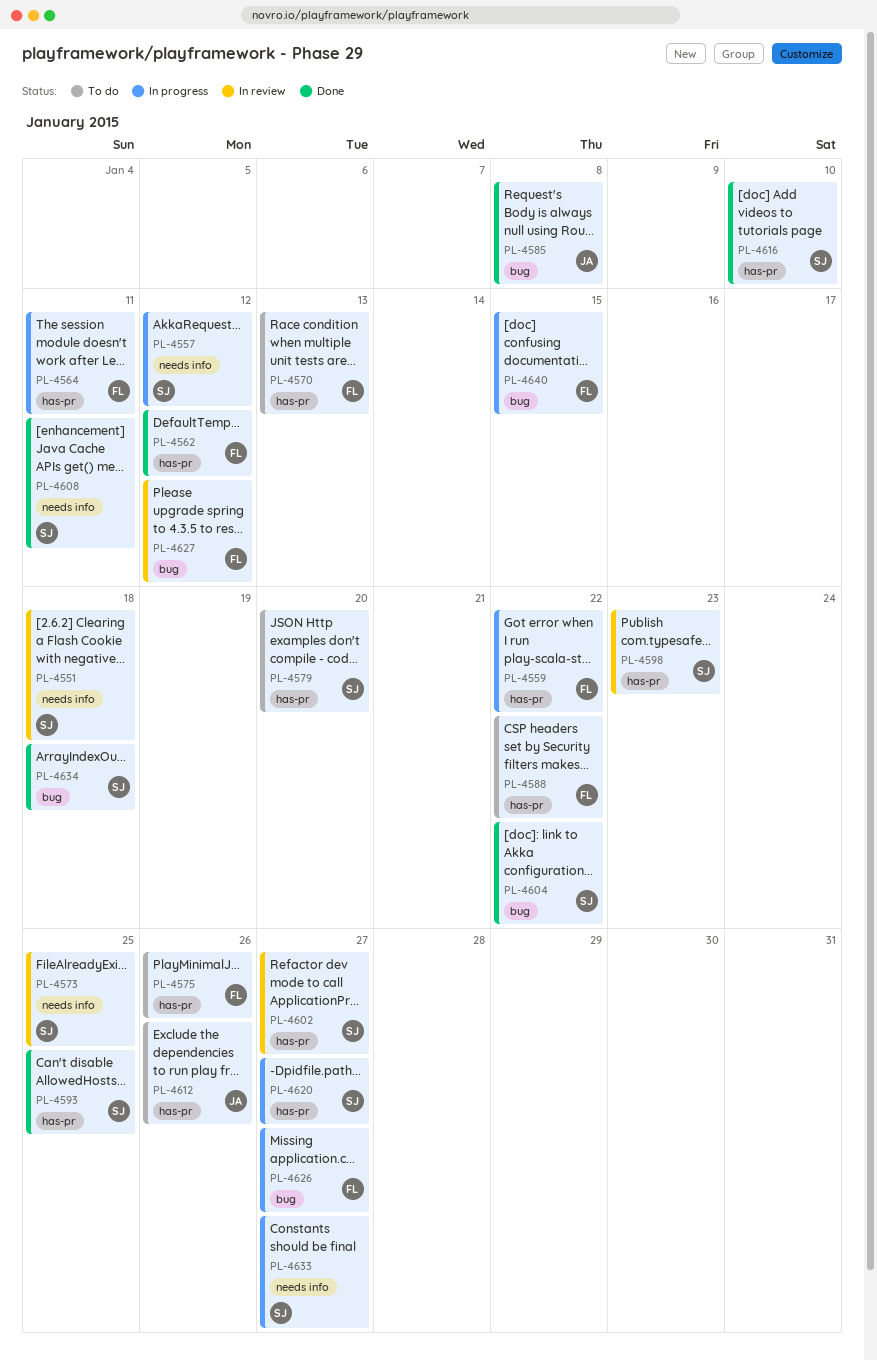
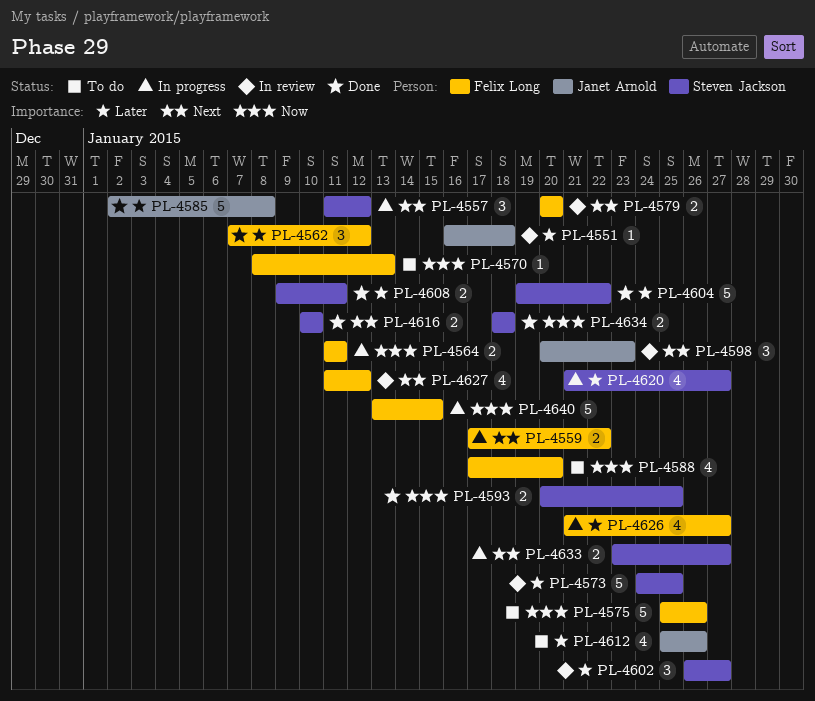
PL-4551, owner: Steven Jackson -> Janet Arnold
PL-4579, status: To do -> In review
PL-4579, owner: Steven Jackson -> Felix Long
PL-4588, due: Jan 22 -> Jan 20
PL-4598, owner: Steven Jackson -> Janet Arnold

